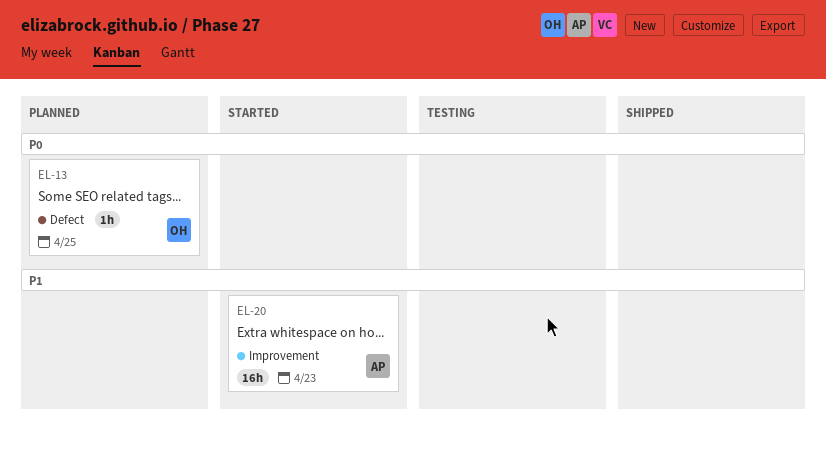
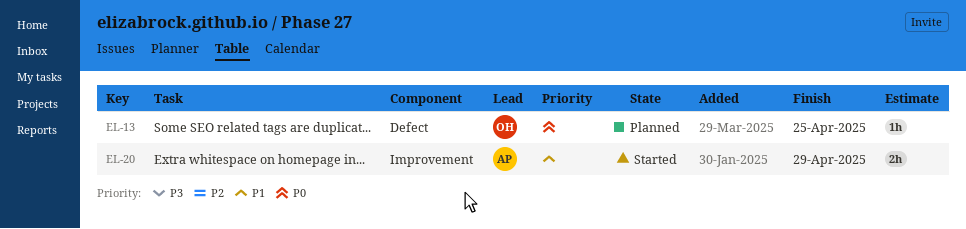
EL-20, estimate: 16h -> 2h
EL-20, due: Apr 23 -> Apr 29

